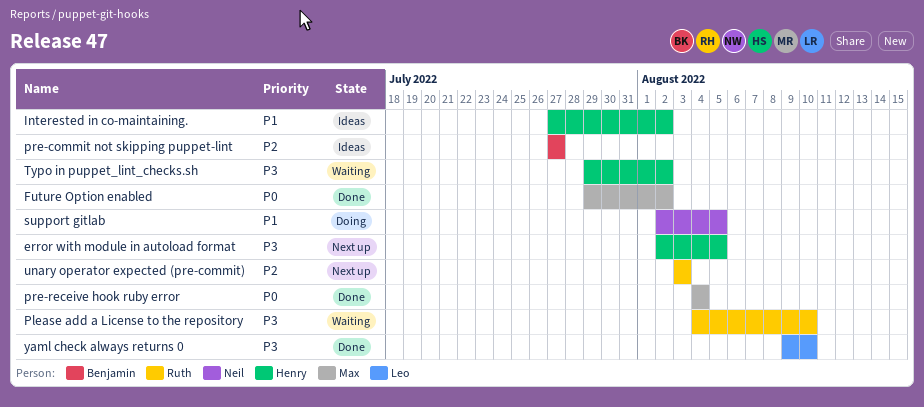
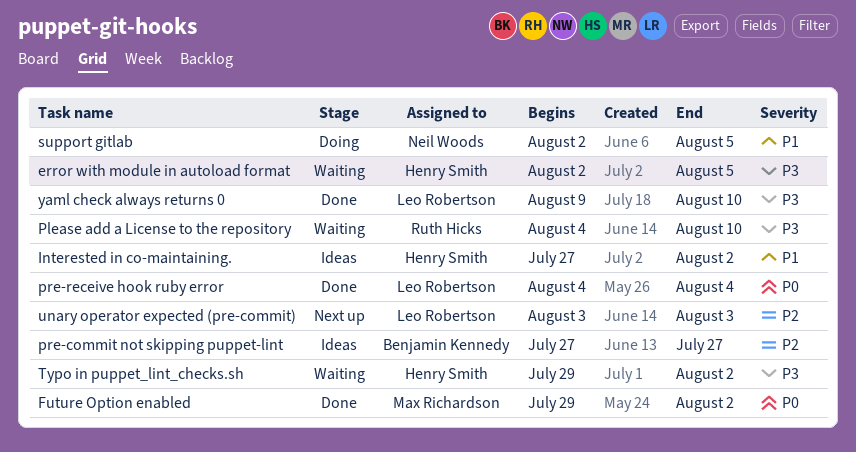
error with module in autoload format, status: Next up -> Waiting
pre-receive hook ruby error, owner: Max Richardson -> Leo Robertson
unary operator expected (pre-commit), owner: Ruth Hicks -> Leo Robertson

